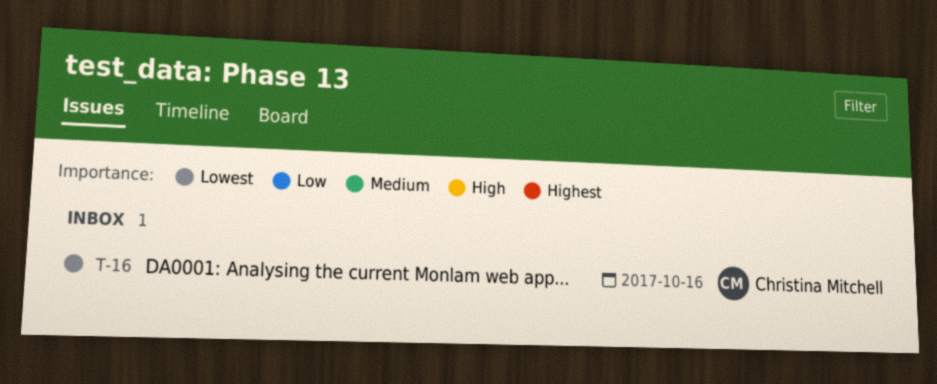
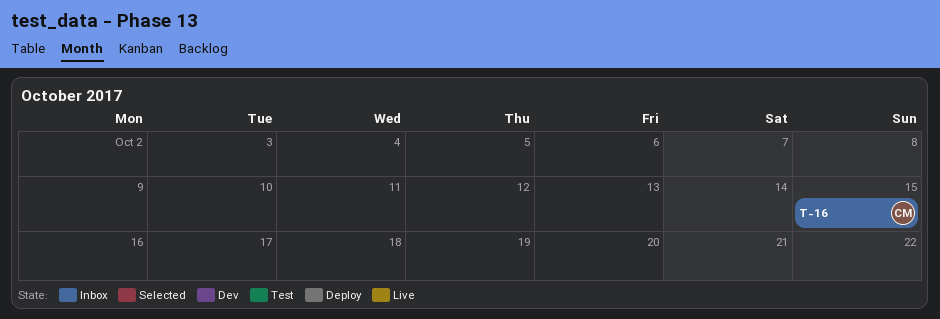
T-16, due: Oct 16 -> Oct 15

